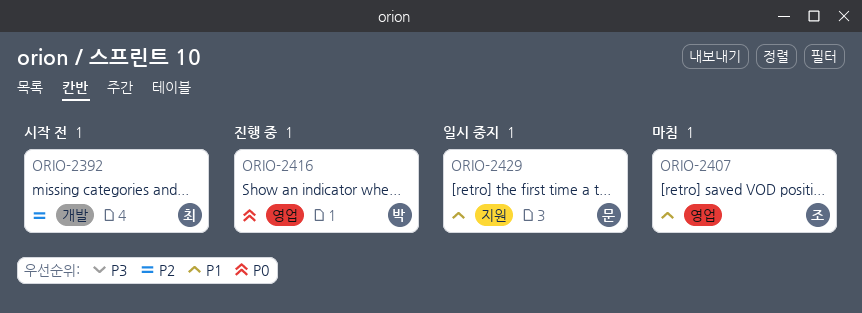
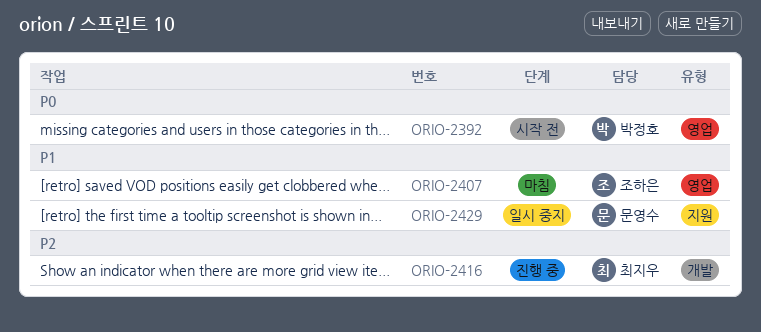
ORIO-2392, owner: 최지우 -> 박정호
ORIO-2392, priority: P2 -> P0
ORIO-2392, label: 개발 -> 영업
ORIO-2416, owner: 박정호 -> 최지우
ORIO-2416, priority: P0 -> P2
ORIO-2416, label: 영업 -> 개발

